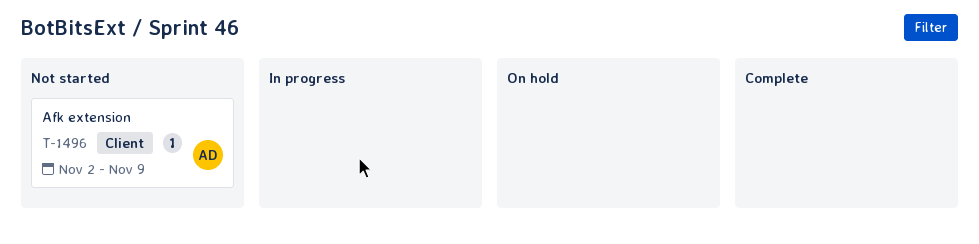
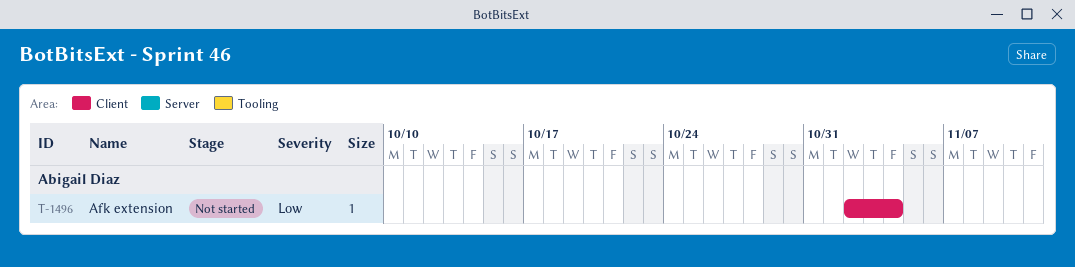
T-1496, due: Nov 9 -> Nov 4

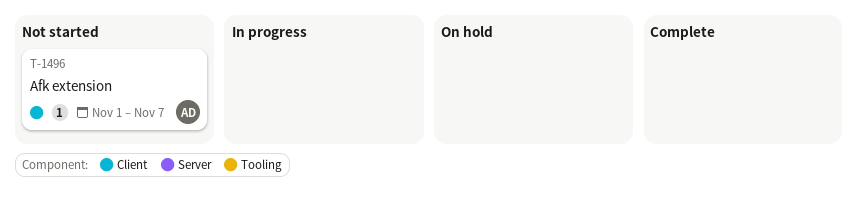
T-1496, start: Nov 2 -> Nov 1
T-1496, due: Nov 4 -> Nov 7

